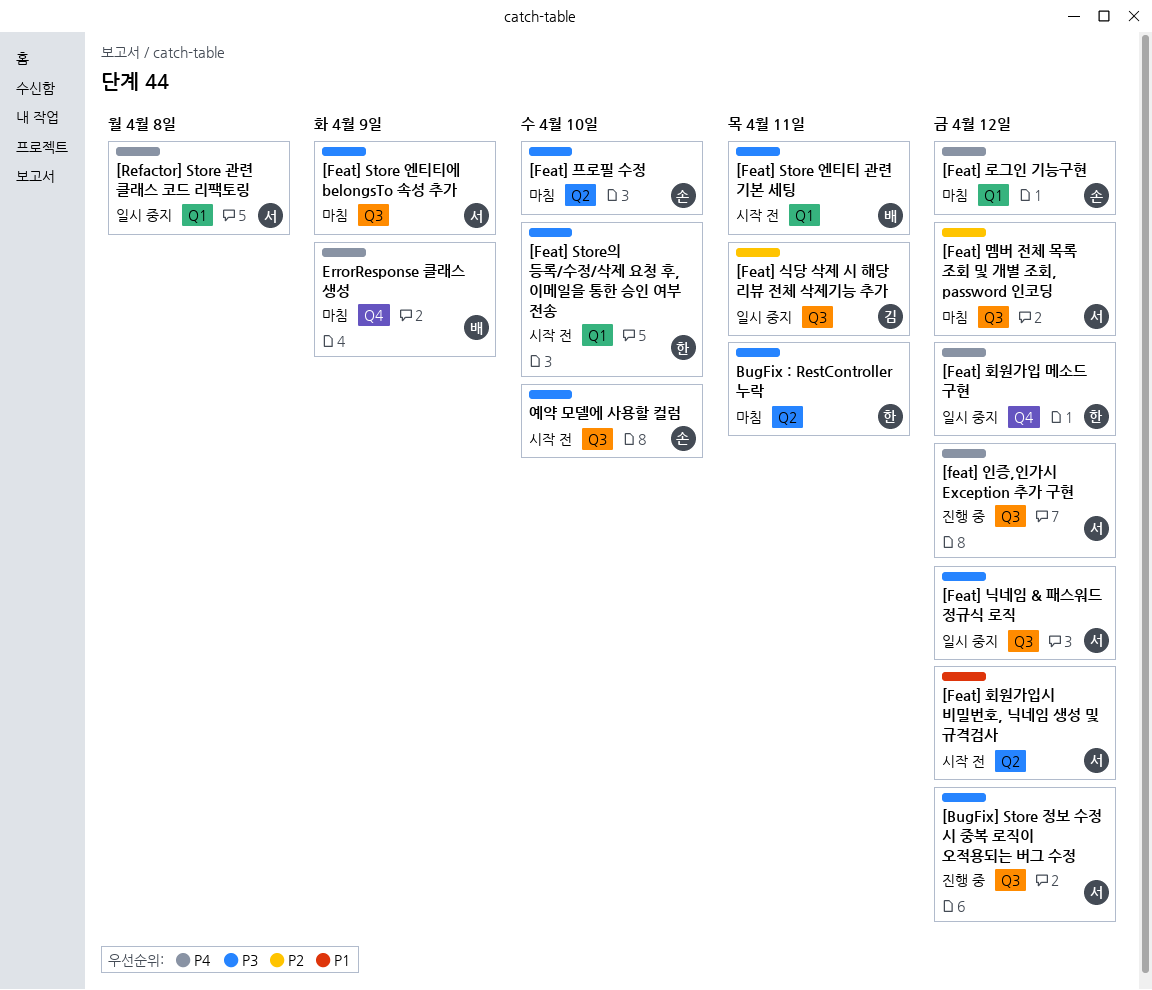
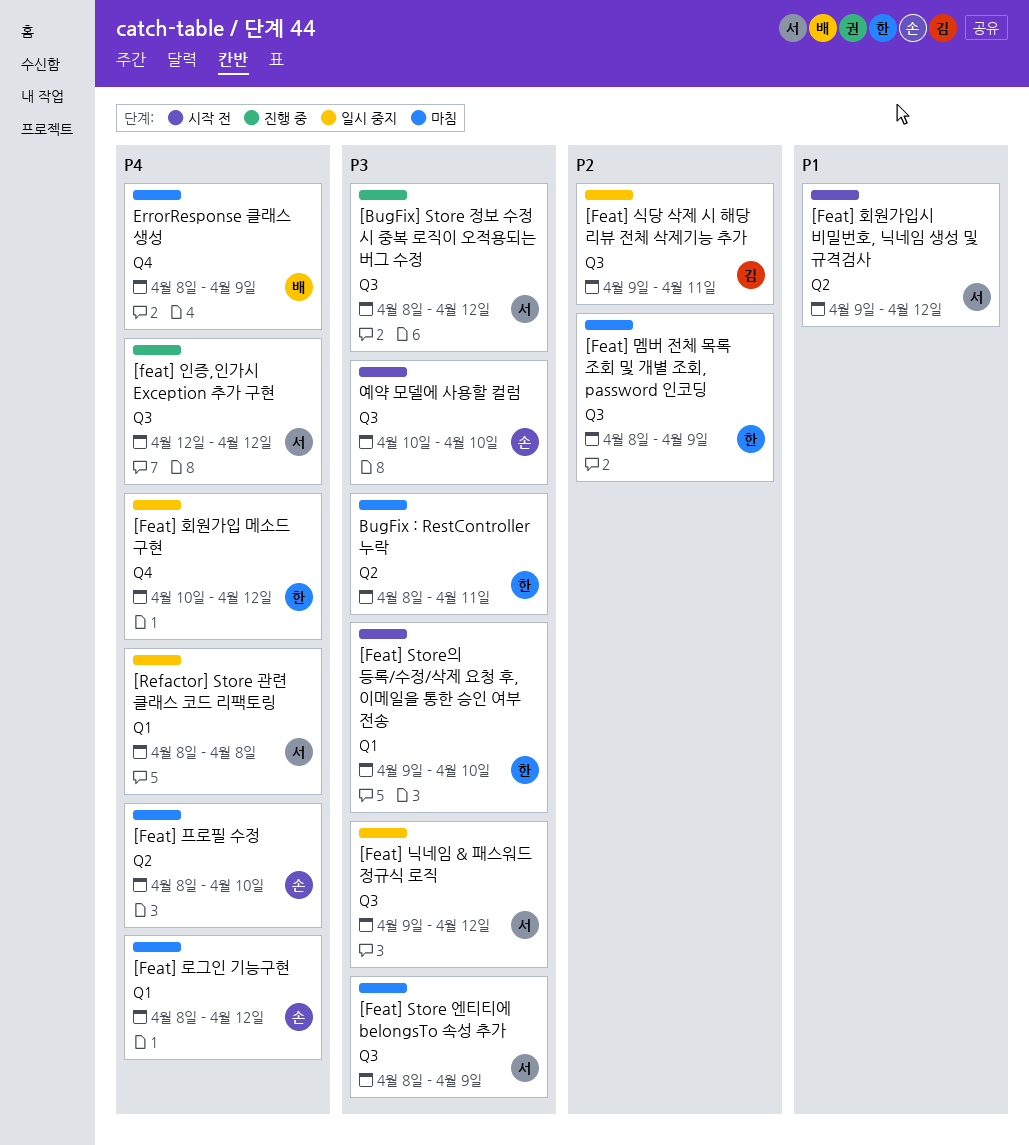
[Feat] Store 엔티티 관련 기본 세팅: present -> none
[Feat] 멤버 전체 목록 조회 및 개별 조회, password 인코딩, owner: 서 -> 한
[Feat] 멤버 전체 목록 조회 및 개별 조회, password 인코딩, due: Apr 12 -> Apr 9
[Feat] 프로필 수정, priority: P3 -> P4

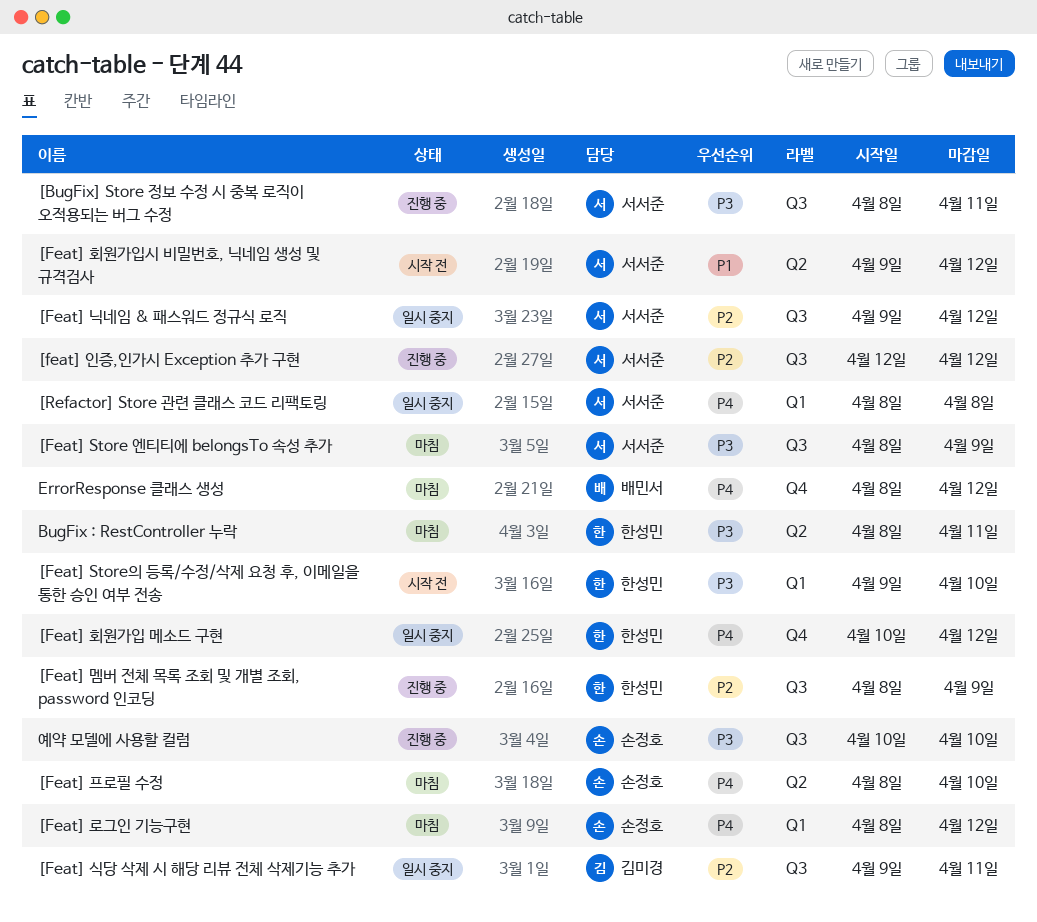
[BugFix] Store 정보 수정 시 중복 로직이 오적용되는 버그 수정, due: Apr 12 -> Apr 11
[Feat] 닉네임 & 패스워드 정규식 로직, priority: P3 -> P2
[Feat] 멤버 전체 목록 조회 및 개별 조회, password 인코딩, status: 마침 -> 진행 중
[feat] 인증,인가시 Exception 추가 구현, priority: P4 -> P2
ErrorResponse 클래스 생성, due: Apr 9 -> Apr 12
예약 모델에 사용할 컬럼, status: 시작 전 -> 진행 중

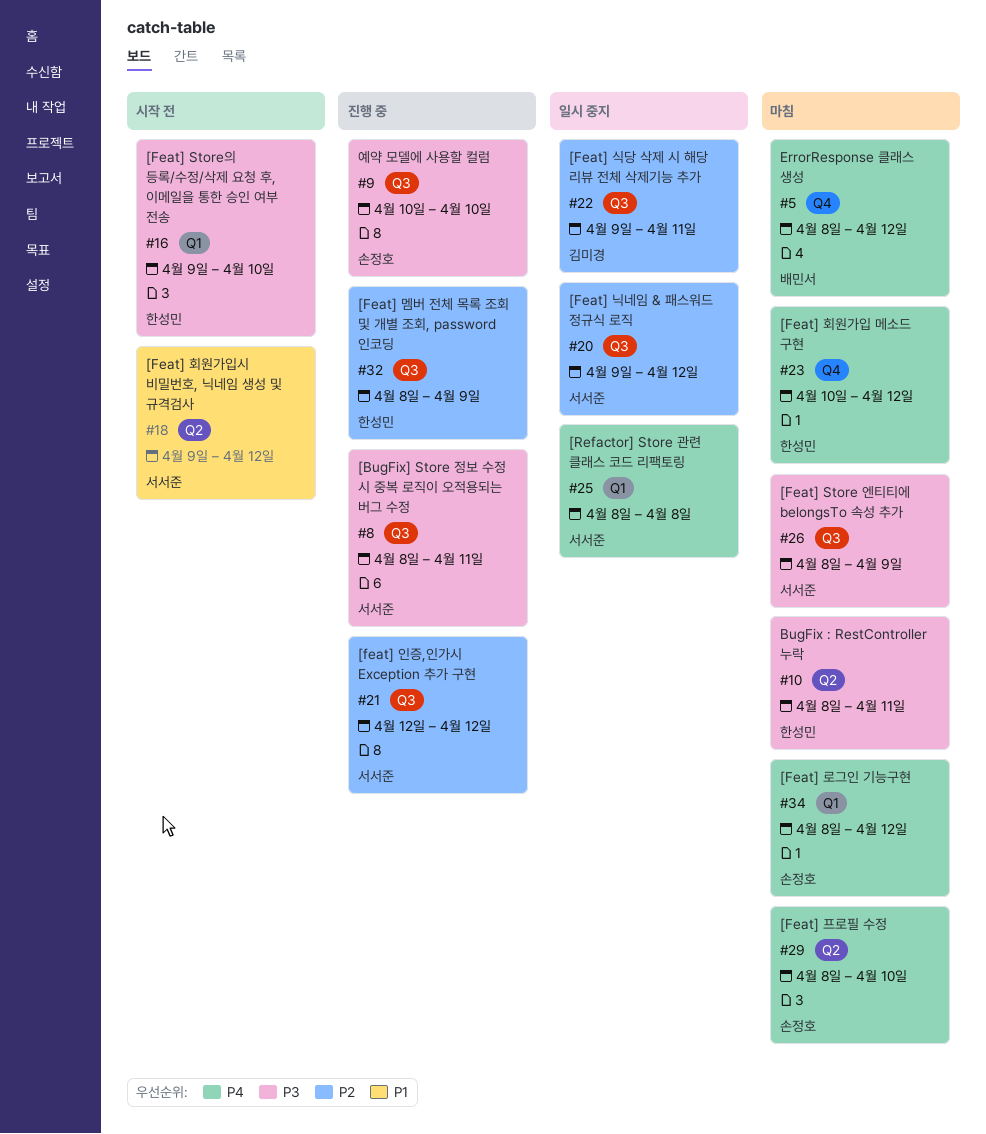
[Feat] 회원가입 메소드 구현, status: 일시 중지 -> 마침

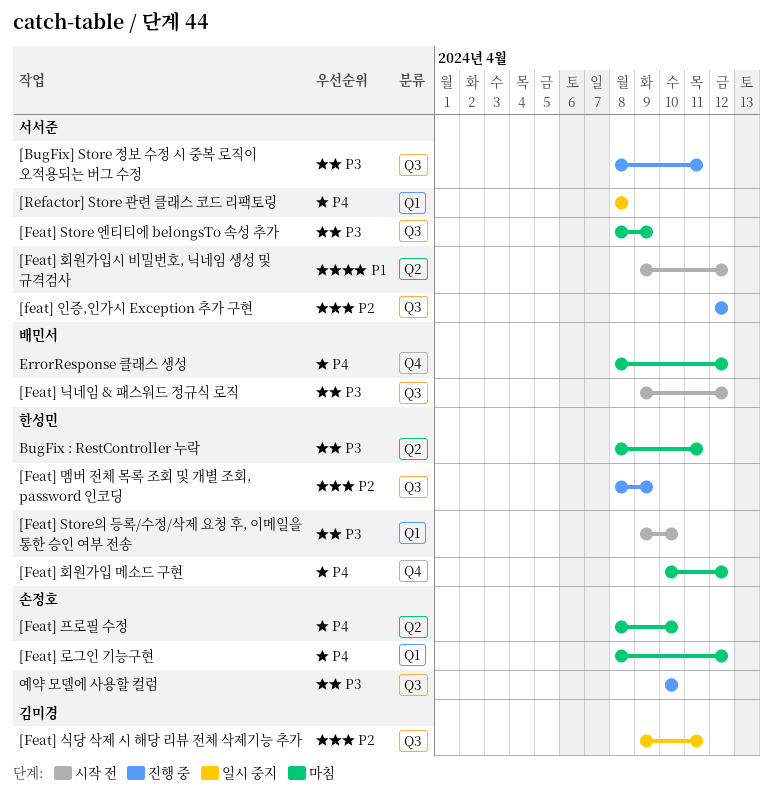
[Feat] 닉네임 & 패스워드 정규식 로직, status: 일시 중지 -> 시작 전
[Feat] 닉네임 & 패스워드 정규식 로직, owner: 서서준 -> 배민서
[Feat] 닉네임 & 패스워드 정규식 로직, priority: P2 -> P3

